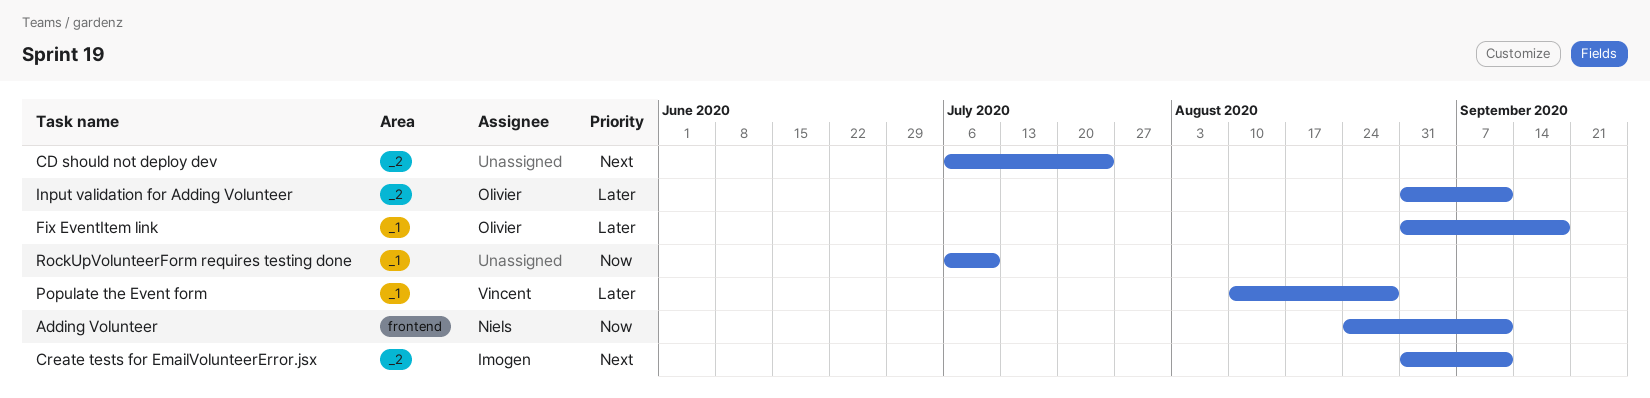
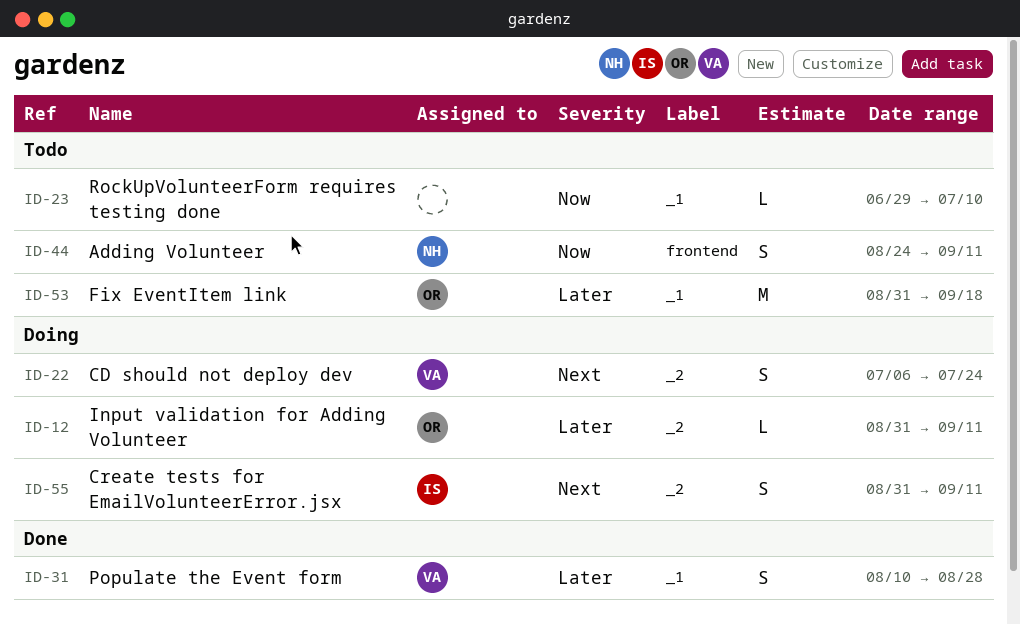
CD should not deploy dev, owner: none -> Vincent
RockUpVolunteerForm requires testing done, start: Jul 6 -> Jun 29

